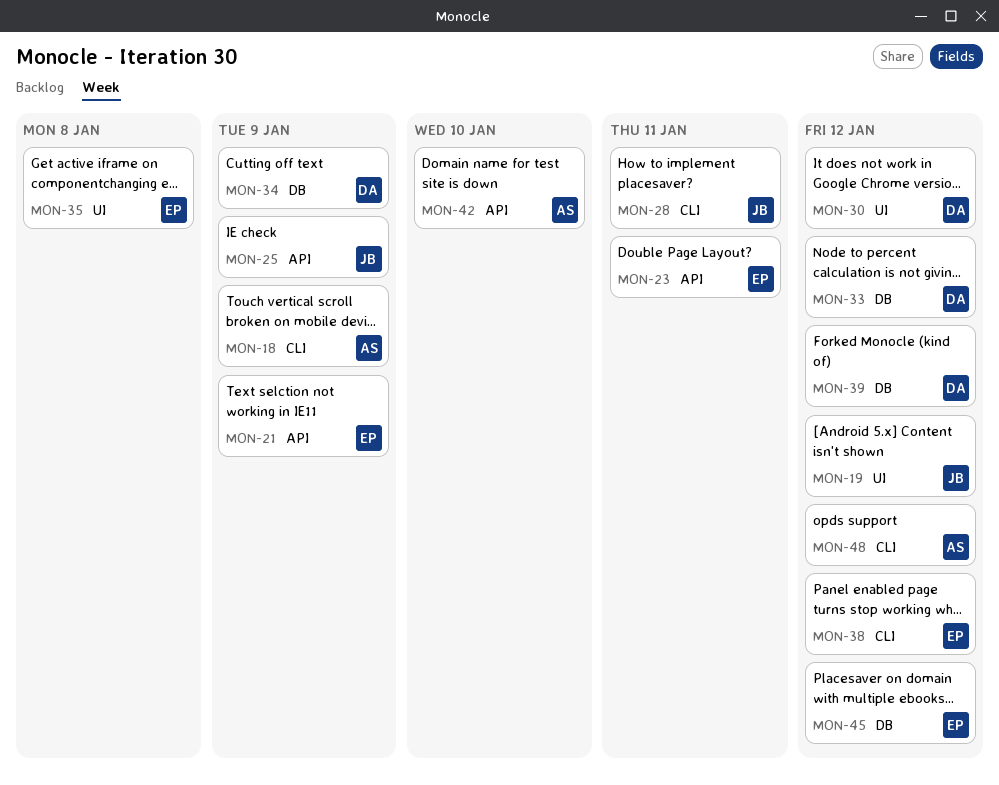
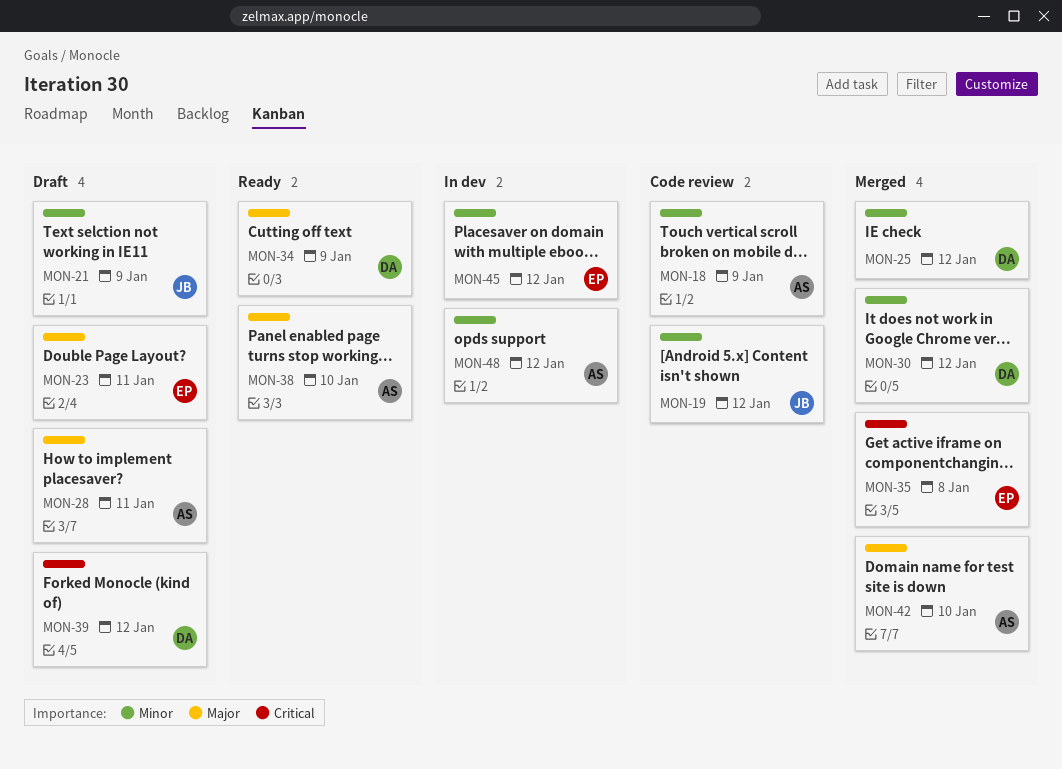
MON-21, owner: EP -> JB
MON-25, owner: JB -> DA
MON-25, due: Jan 9 -> Jan 12
MON-28, owner: JB -> AS
MON-33: present -> none
MON-38, owner: EP -> AS
MON-38, due: Jan 12 -> Jan 10

